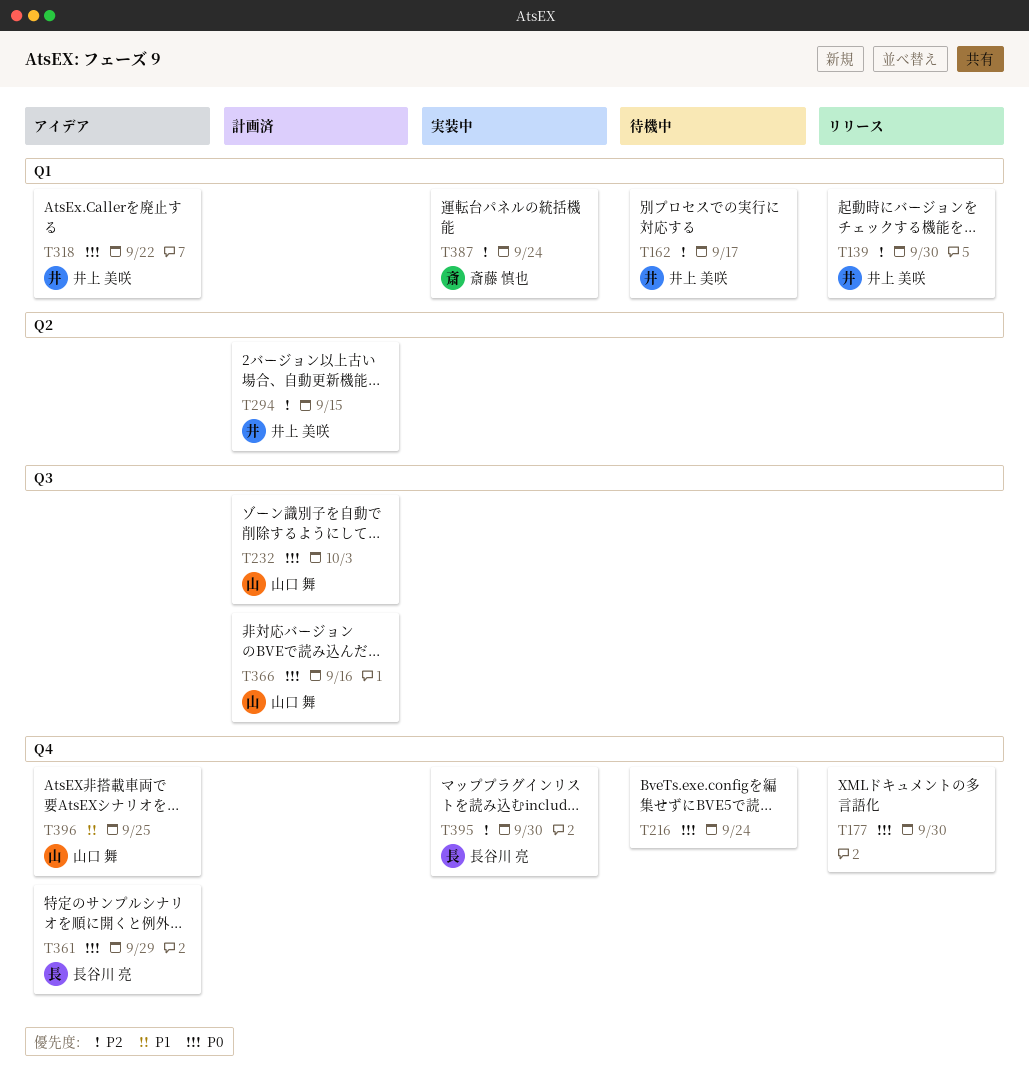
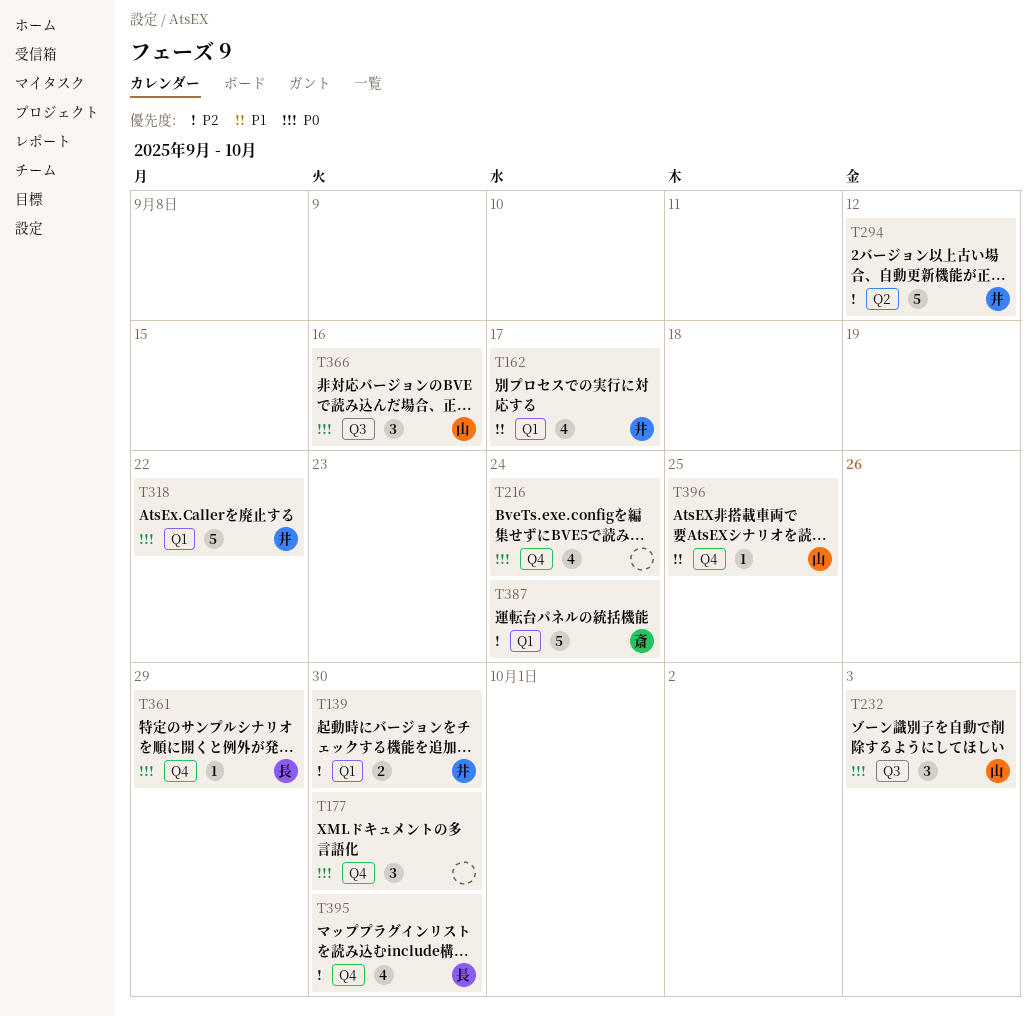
T162, priority: P2 -> P1
T294, due: Sep 15 -> Sep 12

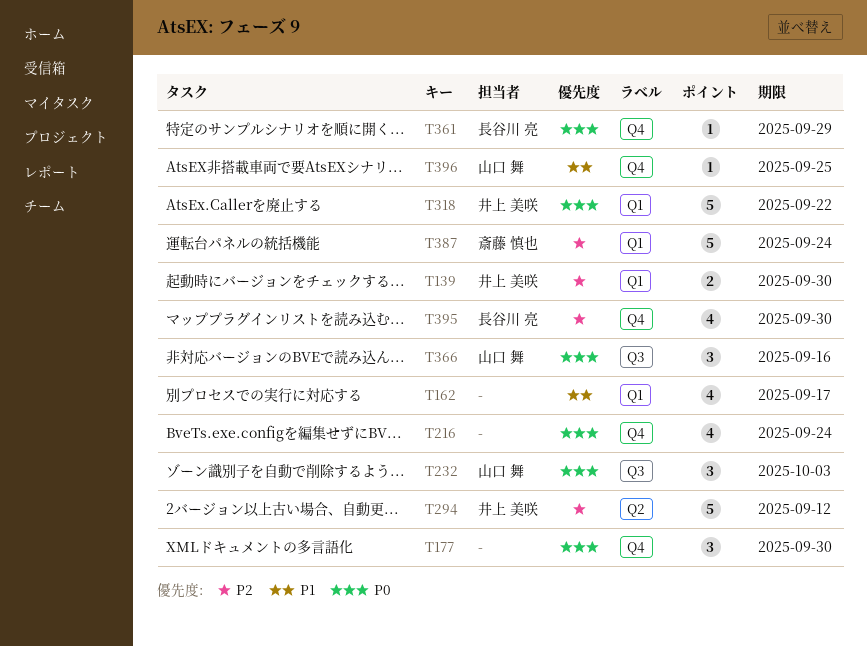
T162, owner: 井上 美咲 -> none

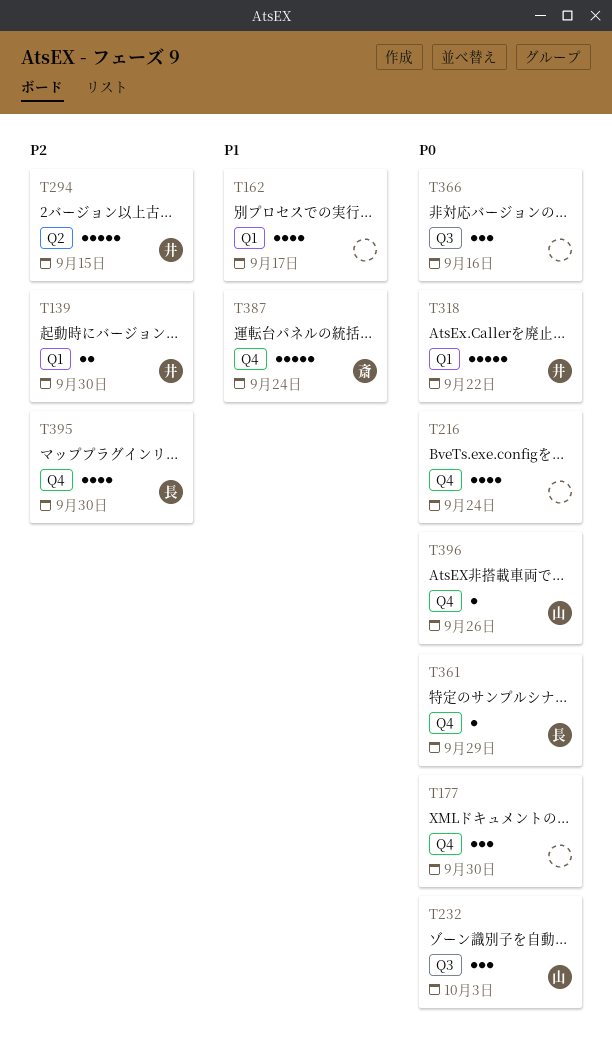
T294, due: Sep 12 -> Sep 15
T366, owner: 山口 舞 -> none
T387, priority: P2 -> P1
T387, label: Q1 -> Q4
T396, priority: P1 -> P0
T396, due: Sep 25 -> Sep 26

